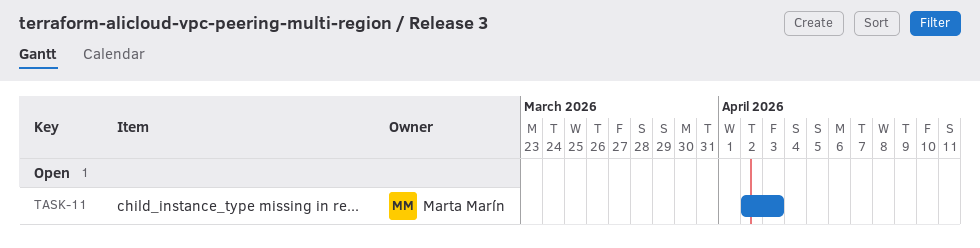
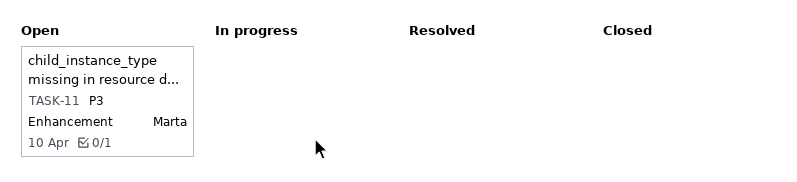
TASK-11, due: Apr 3 -> Apr 10

